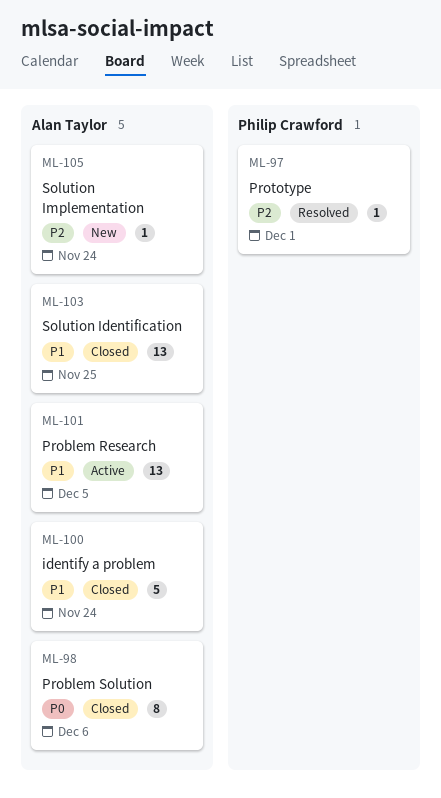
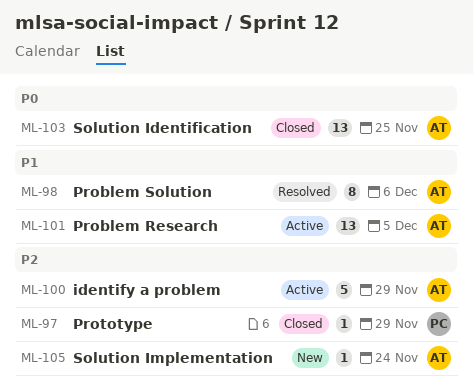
ML-97, status: Resolved -> Closed
ML-97, due: Dec 1 -> Nov 29
ML-98, status: Closed -> Resolved
ML-98, priority: P0 -> P1
ML-100, status: Closed -> Active
ML-100, priority: P1 -> P2
ML-100, due: Nov 24 -> Nov 29
ML-103, priority: P1 -> P0

